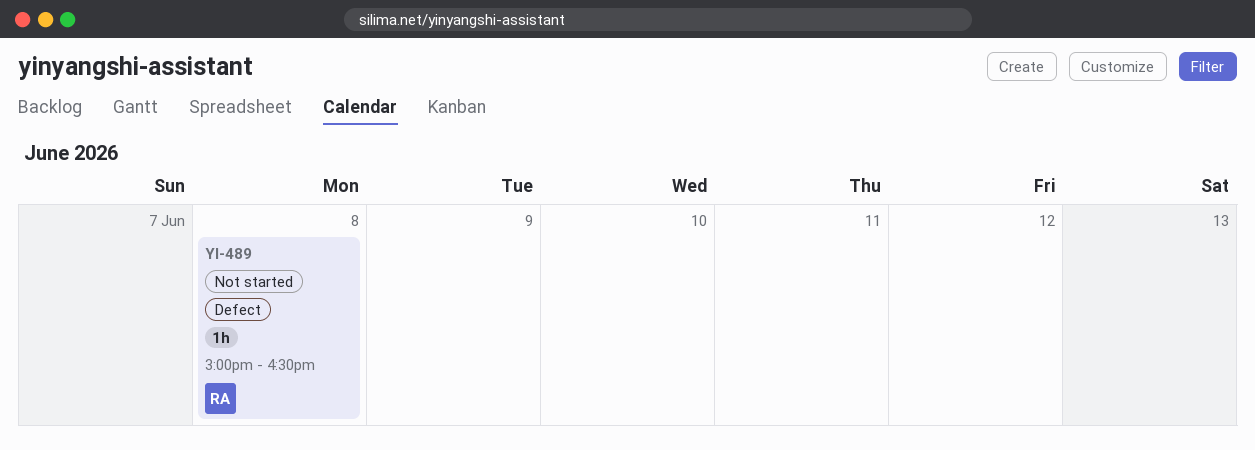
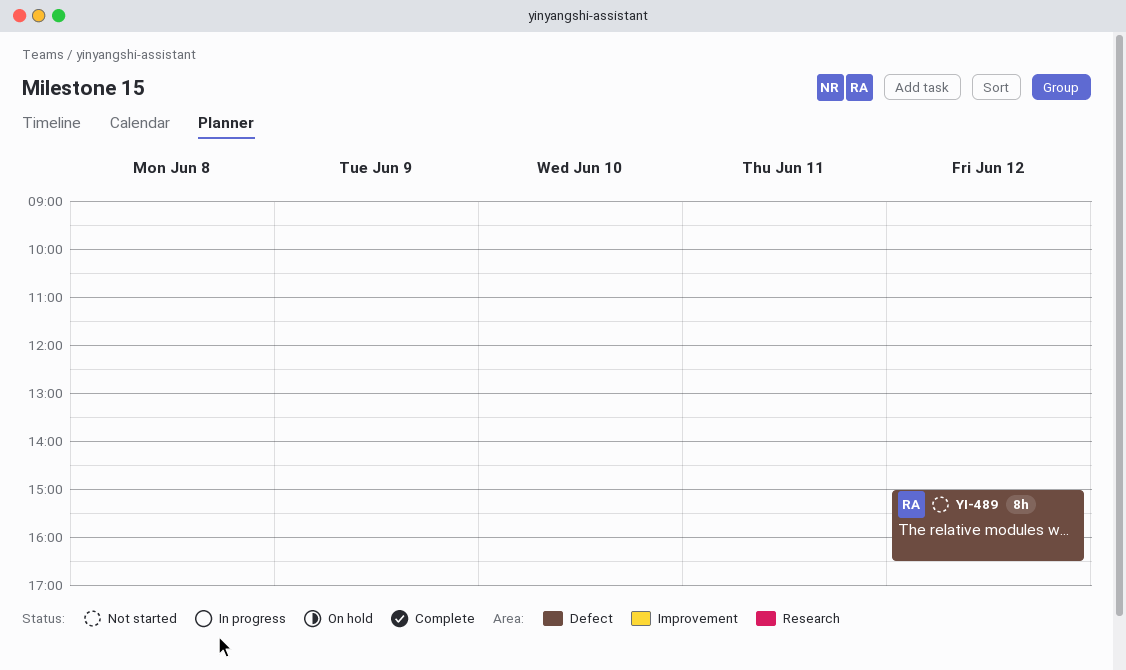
YI-489, estimate: 1h -> 8h
YI-489, day: Jun 8 -> Jun 12

